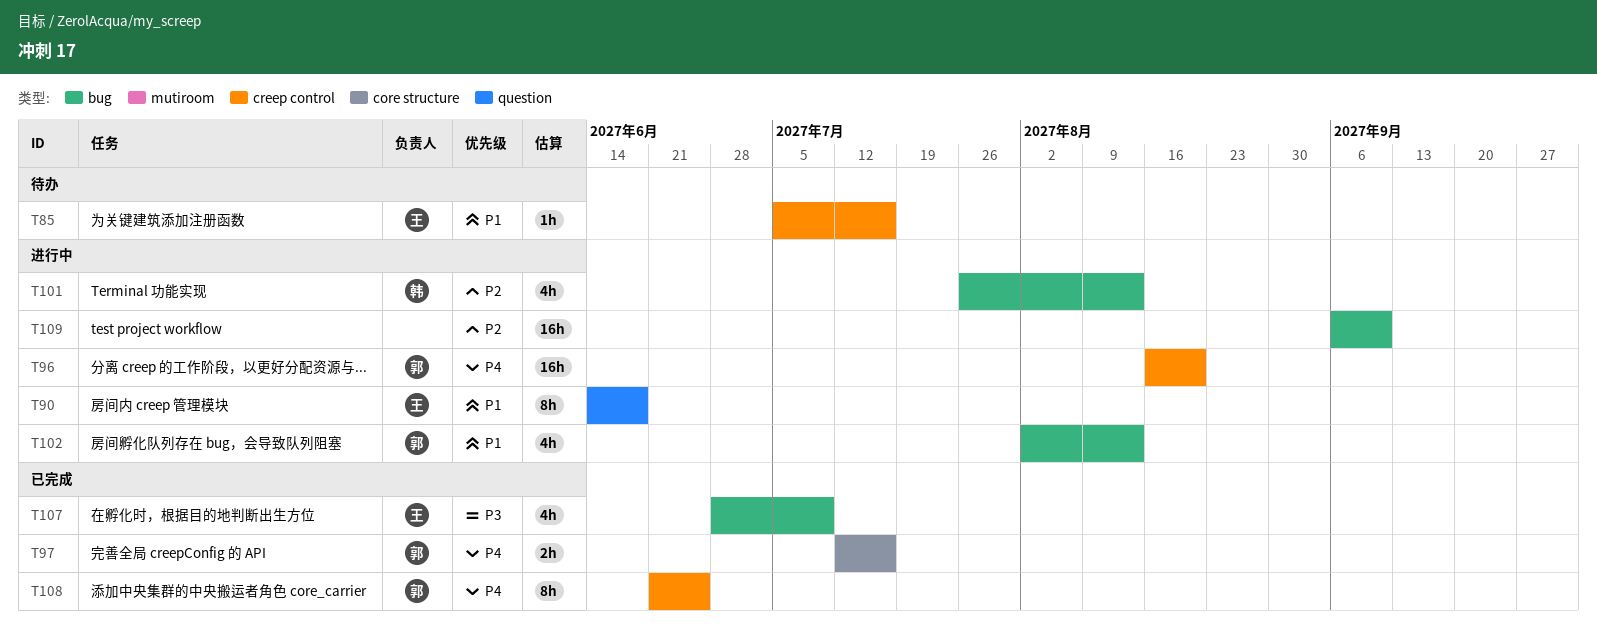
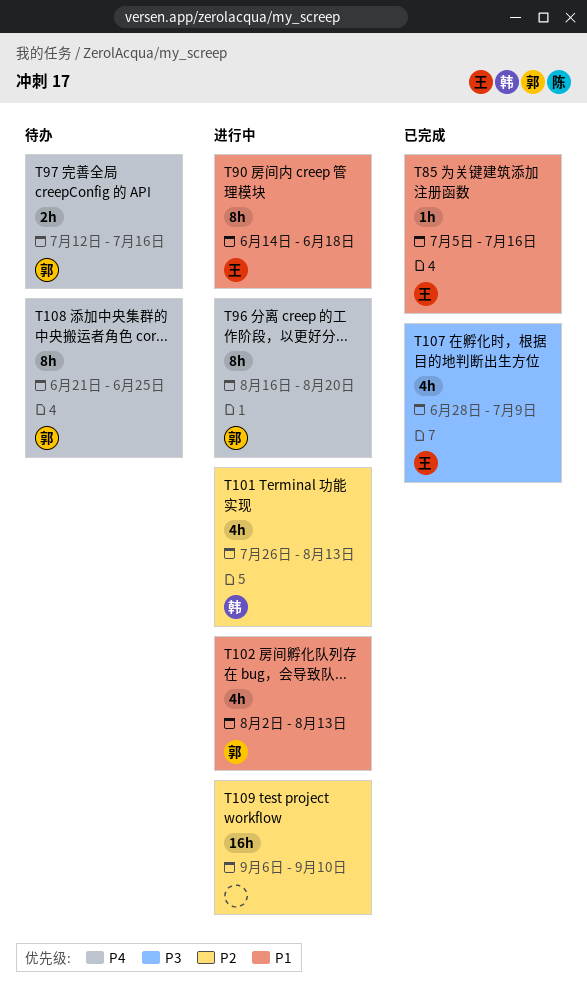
T85, status: 待办 -> 已完成
T96, estimate: 16h -> 8h
T97, status: 已完成 -> 待办
T108, status: 已完成 -> 待办

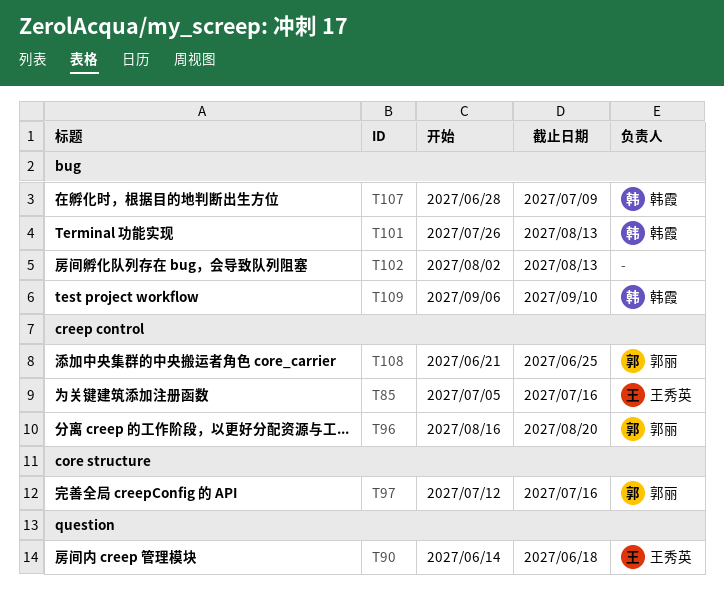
T102, owner: 郭丽 -> none
T107, owner: 王秀英 -> 韩霞
T109, owner: none -> 韩霞

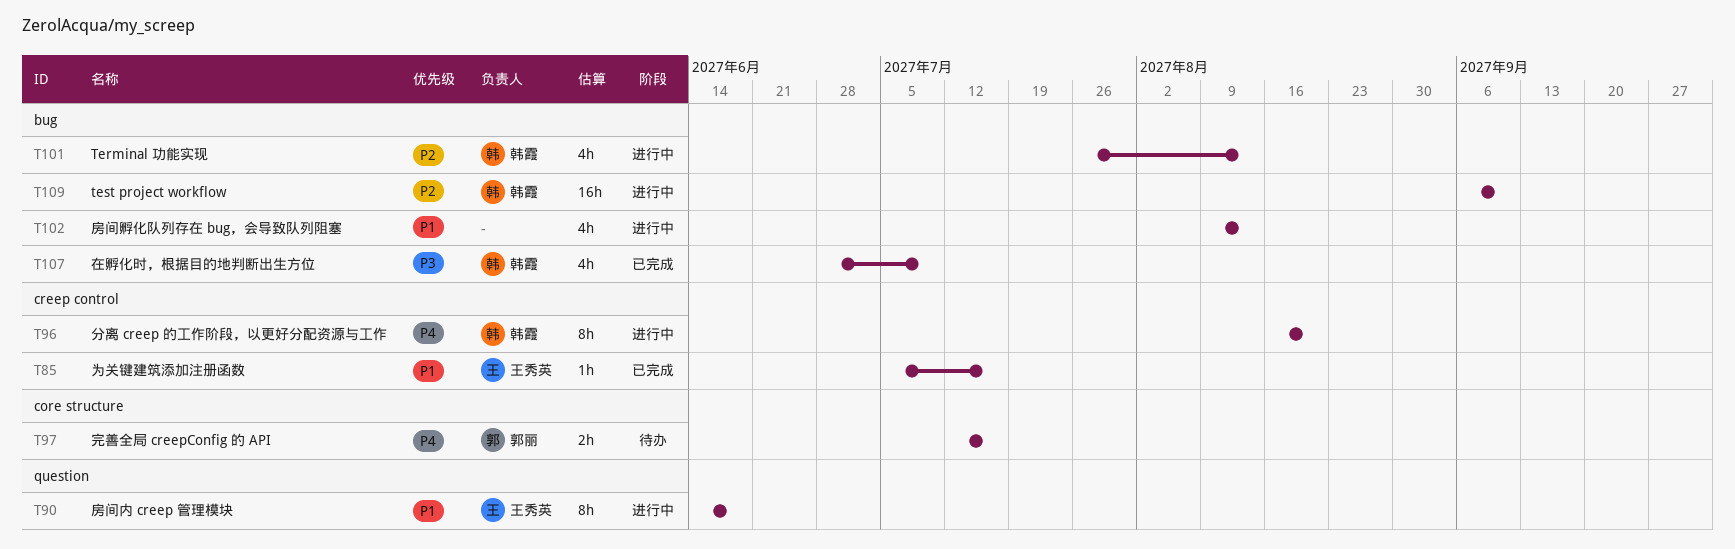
T96, owner: 郭丽 -> 韩霞
T102, start: Aug 2 -> Aug 9
T108: present -> none

